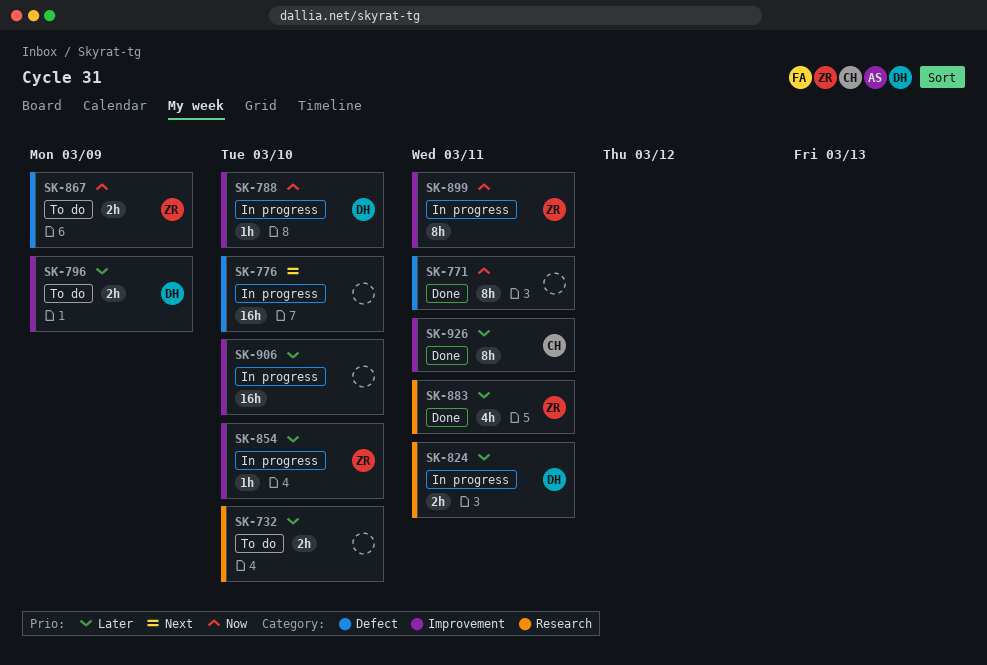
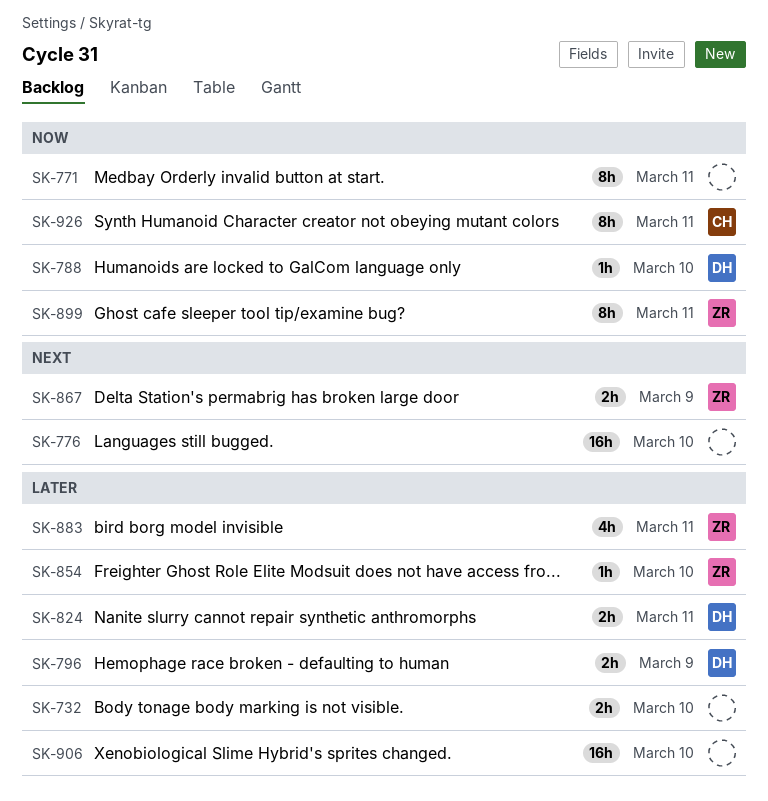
SK-867, priority: Now -> Next
SK-926, priority: Later -> Now

